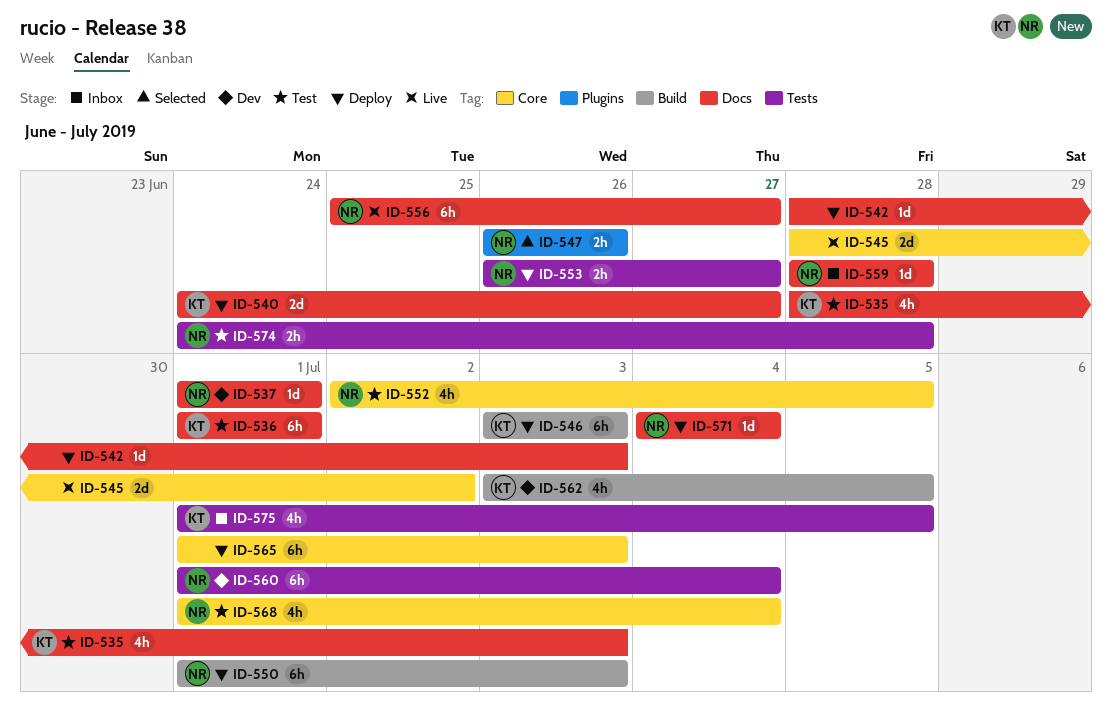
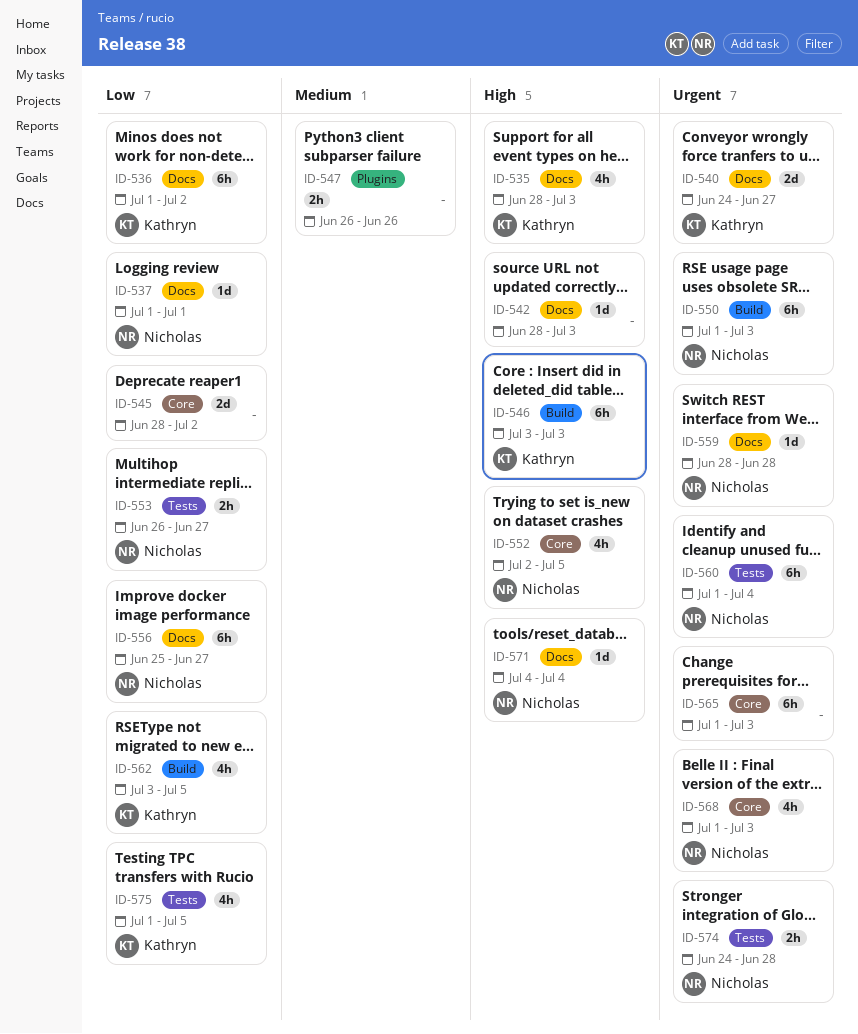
ID-536, due: Jul 1 -> Jul 2
ID-547, owner: Nicholas -> none
ID-568, due: Jul 4 -> Jul 3

